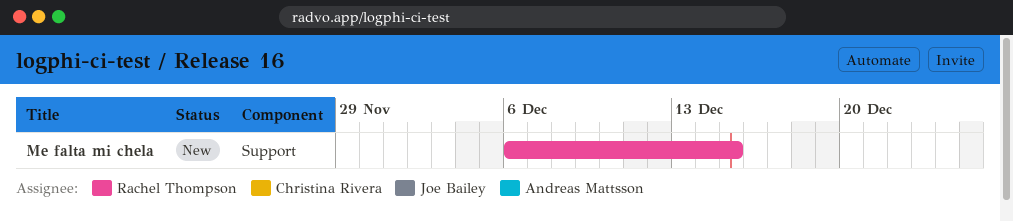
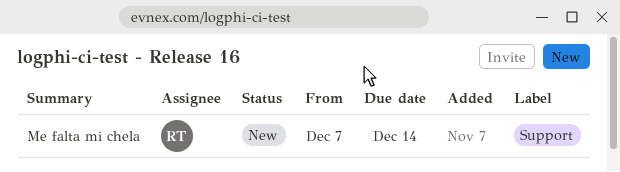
Me falta mi chela, start: Dec 6 -> Dec 7
Me falta mi chela, due: Dec 15 -> Dec 14

